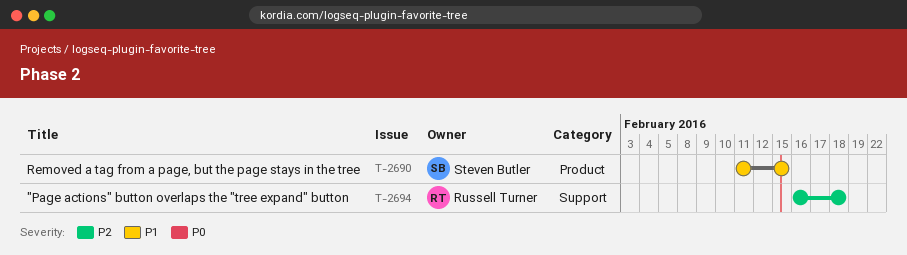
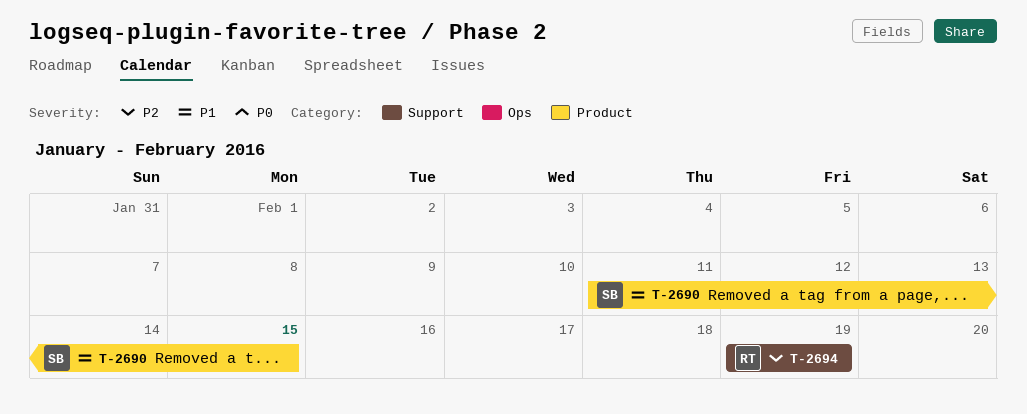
T-2694, start: Feb 16 -> Feb 19
T-2694, due: Feb 18 -> Feb 19

